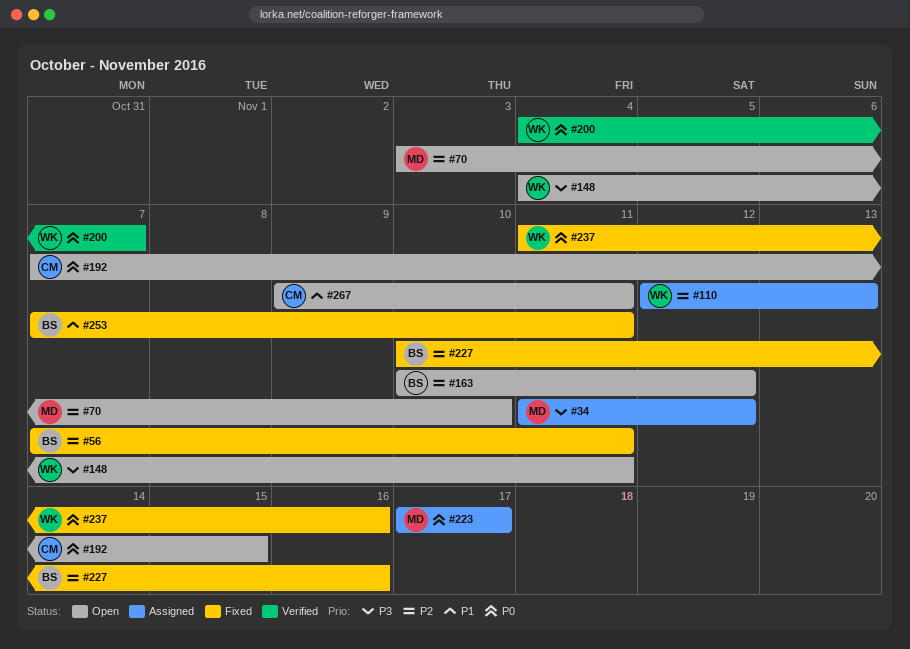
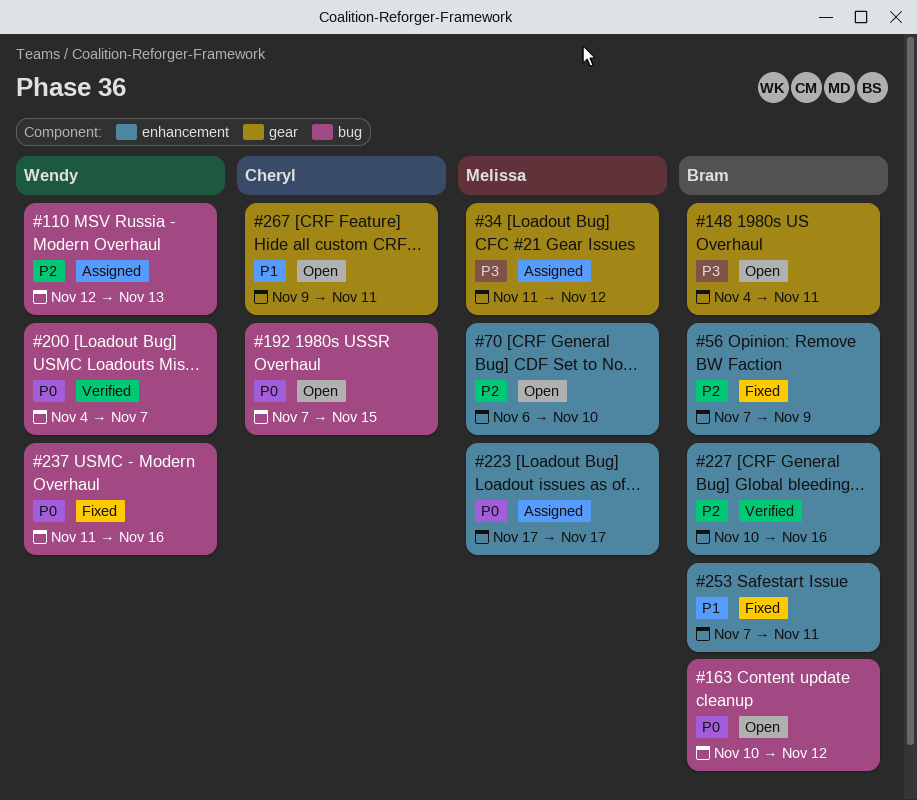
#56, due: Nov 11 -> Nov 9
#70, start: Nov 3 -> Nov 6
#148, owner: Wendy -> Bram
#163, priority: P2 -> P0
#227, status: Fixed -> Verified

